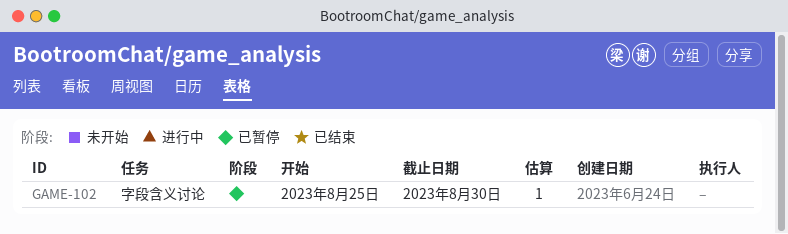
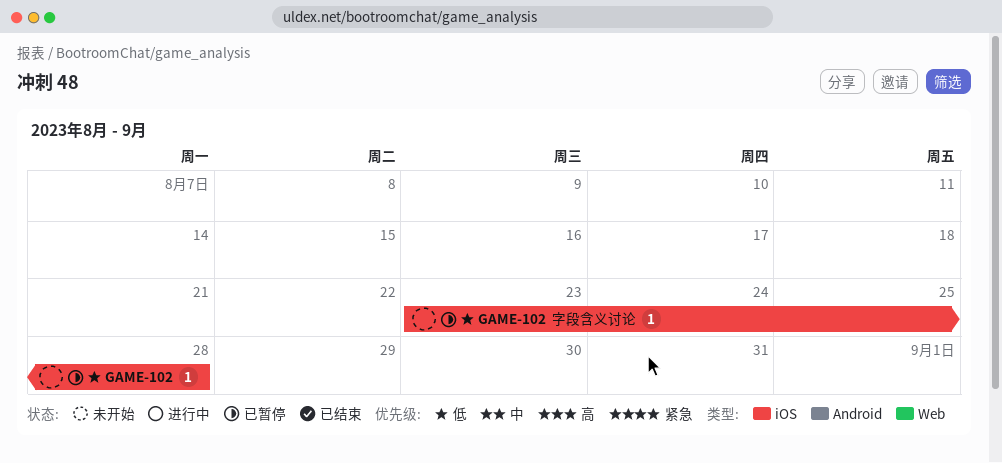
GAME-102, start: Aug 25 -> Aug 23
GAME-102, due: Aug 30 -> Aug 28

